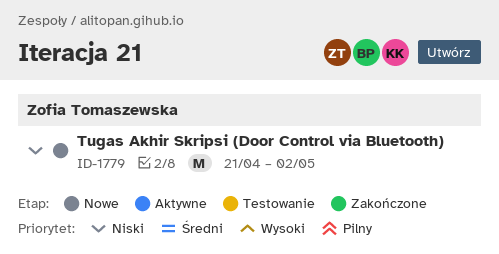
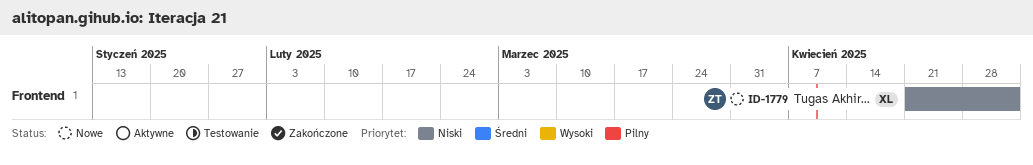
ID-1779, estimate: M -> XL

